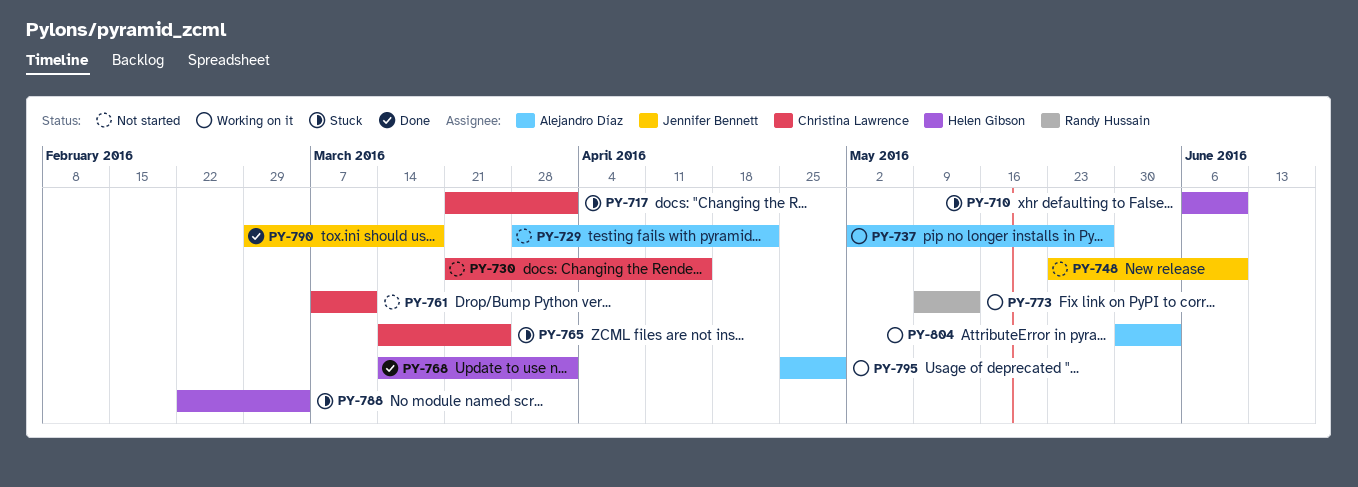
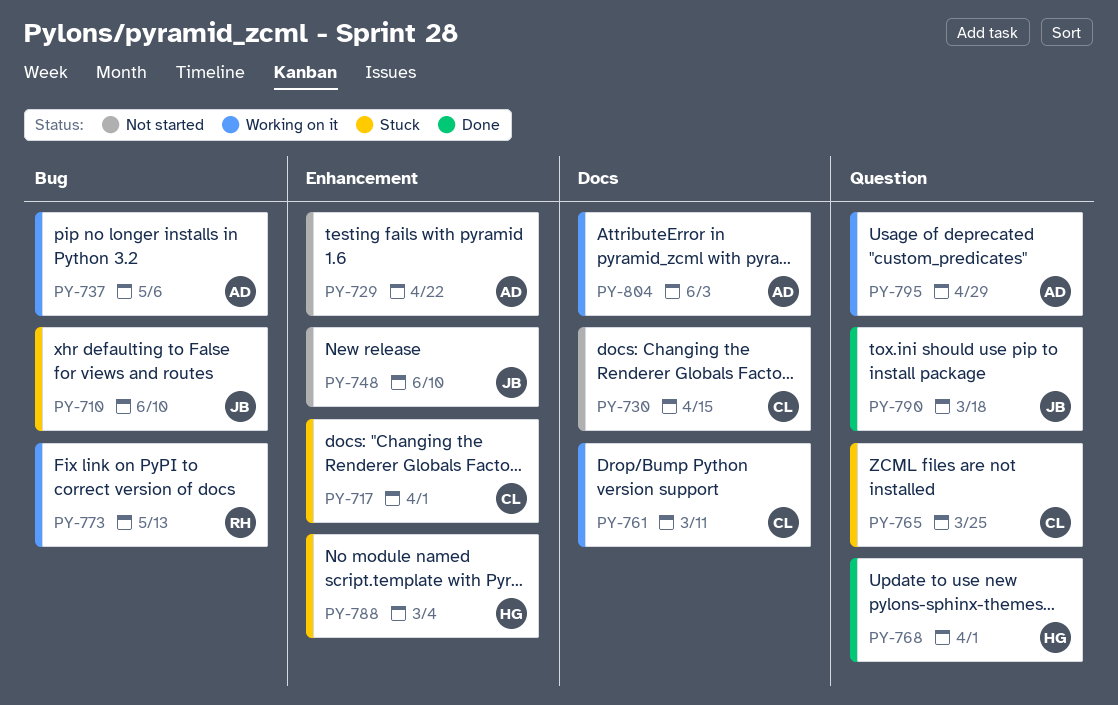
PY-710, owner: Helen Gibson -> Jennifer Bennett
PY-737, due: May 27 -> May 6
PY-761, status: Not started -> Working on it

